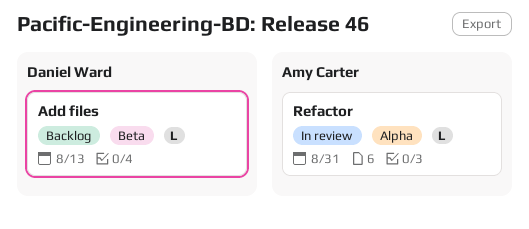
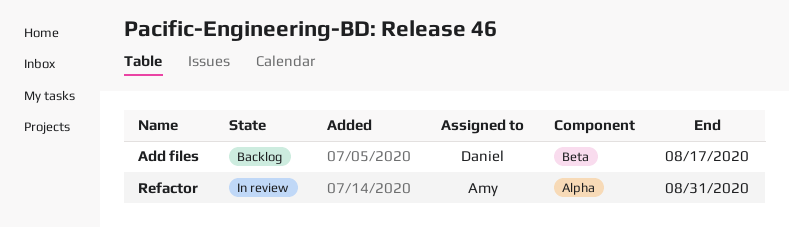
Add files, due: Aug 13 -> Aug 17

